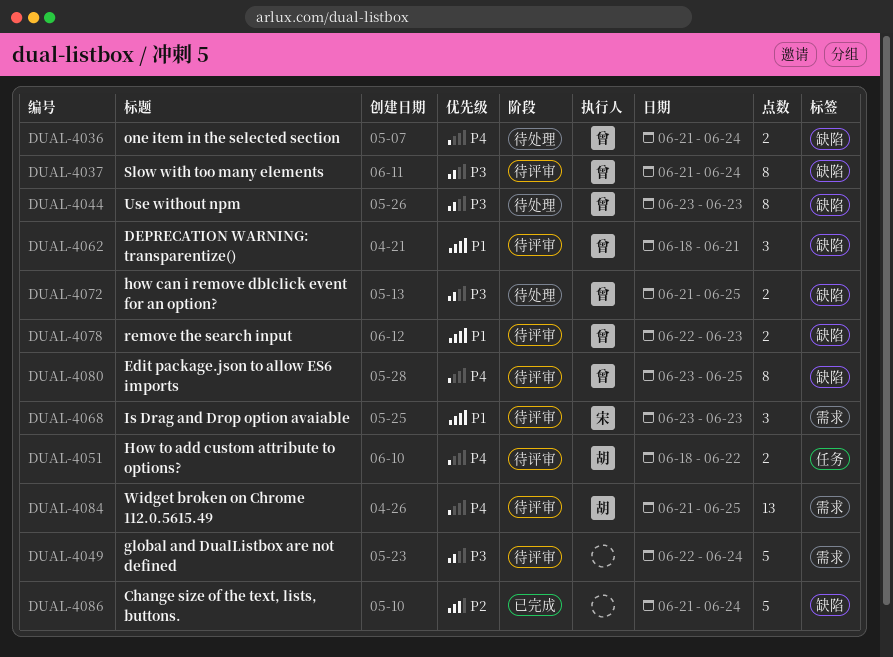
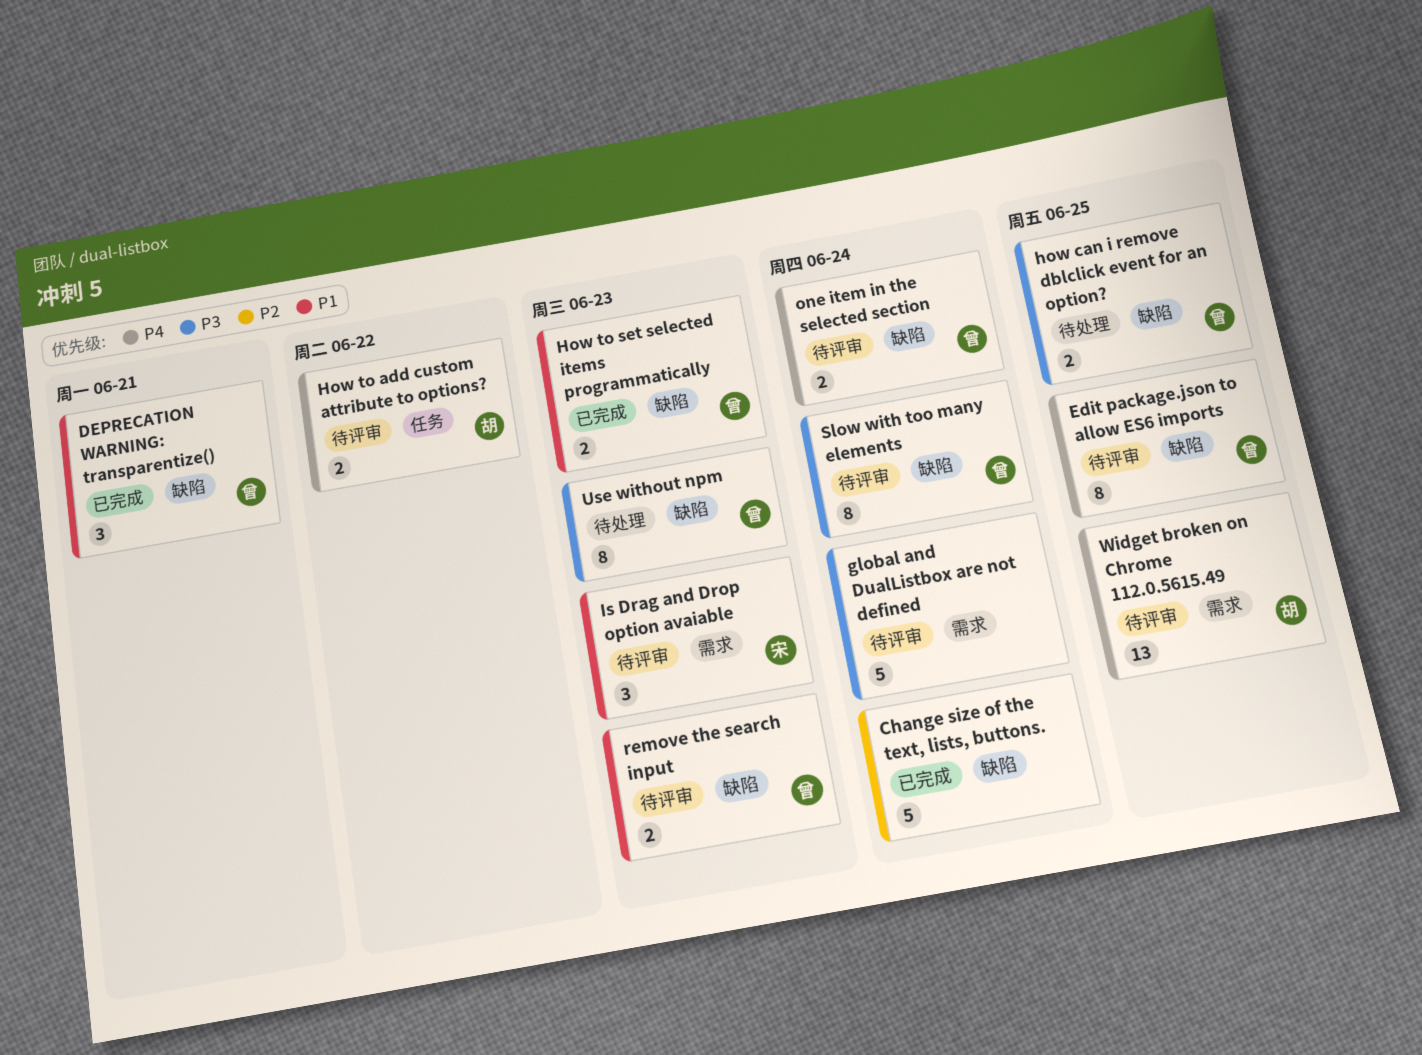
DEPRECATION WARNING: transparentize(), status: 待评审 -> 已完成
How to set selected items programmatically: none -> present
one item in the selected section, status: 待处理 -> 待评审

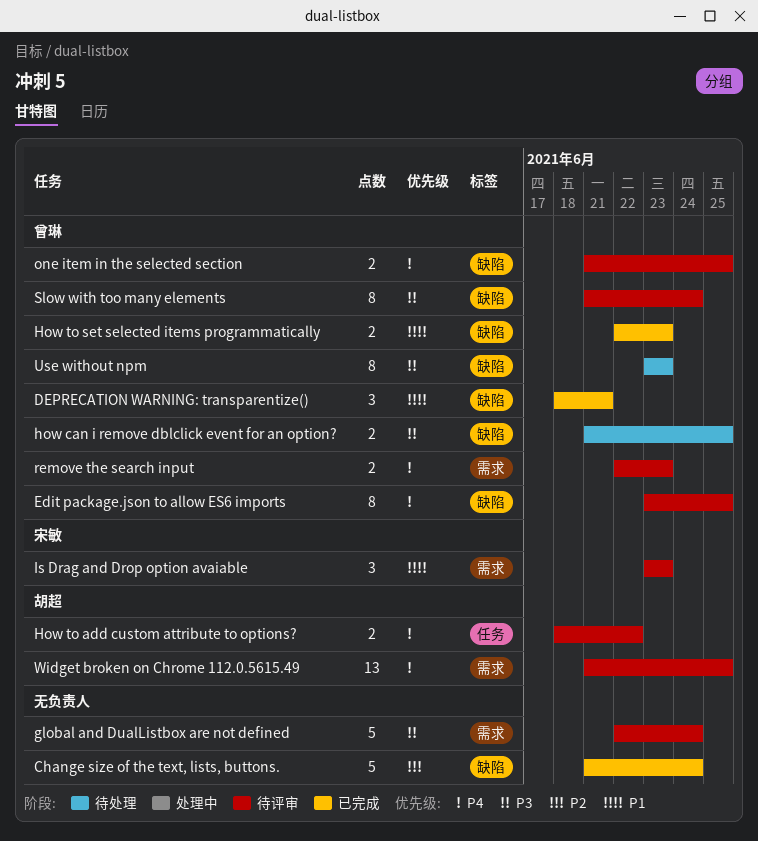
one item in the selected section, due: Jun 24 -> Jun 25
remove the search input, priority: P1 -> P4
remove the search input, label: 缺陷 -> 需求

